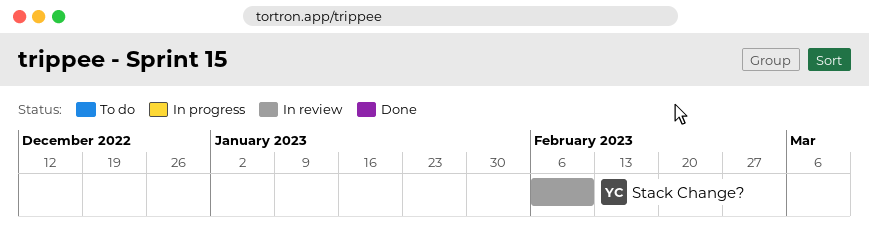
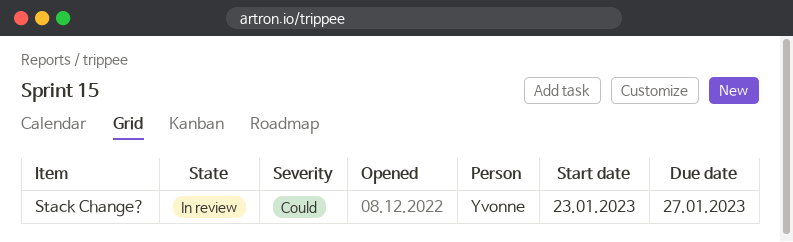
Stack Change?, start: Feb 6 -> Jan 23
Stack Change?, due: Feb 10 -> Jan 27

